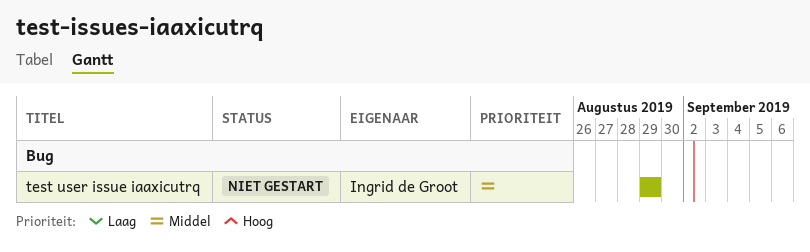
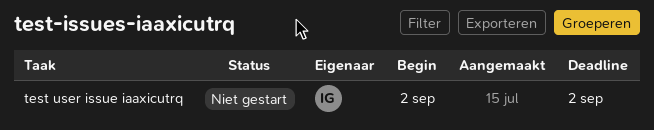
test user issue iaaxicutrq, start: Aug 29 -> Sep 2
test user issue iaaxicutrq, due: Aug 29 -> Sep 2

